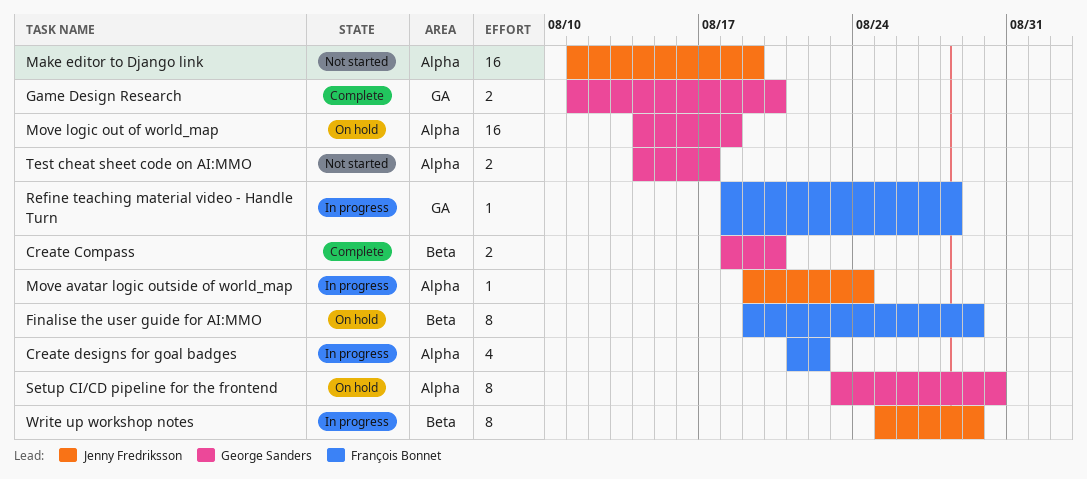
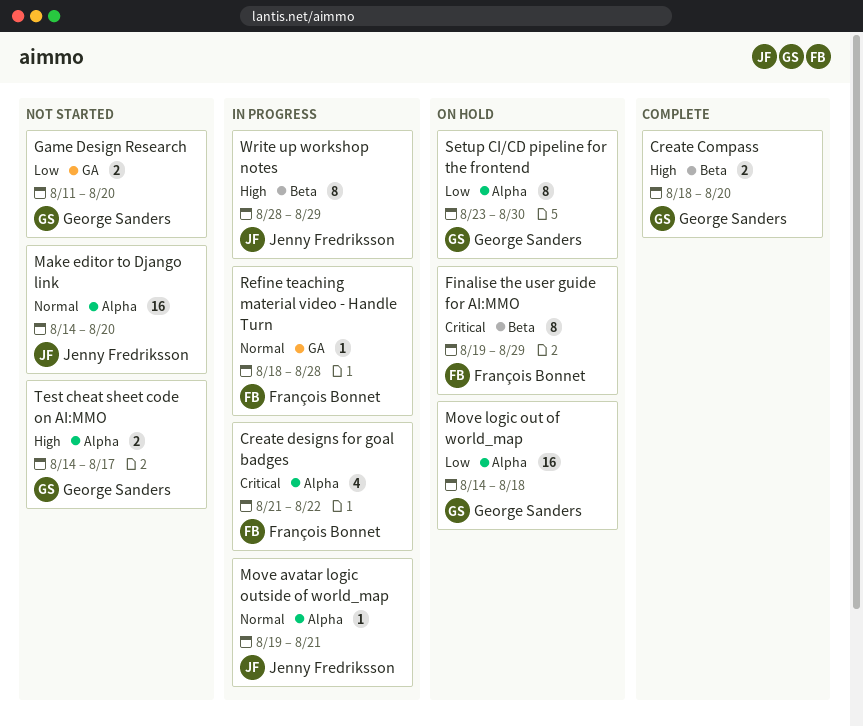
Game Design Research, status: Complete -> Not started
Make editor to Django link, start: Aug 11 -> Aug 14
Make editor to Django link, due: Aug 19 -> Aug 20
Move avatar logic outside of world_map, due: Aug 24 -> Aug 21
Write up workshop notes, start: Aug 25 -> Aug 28

